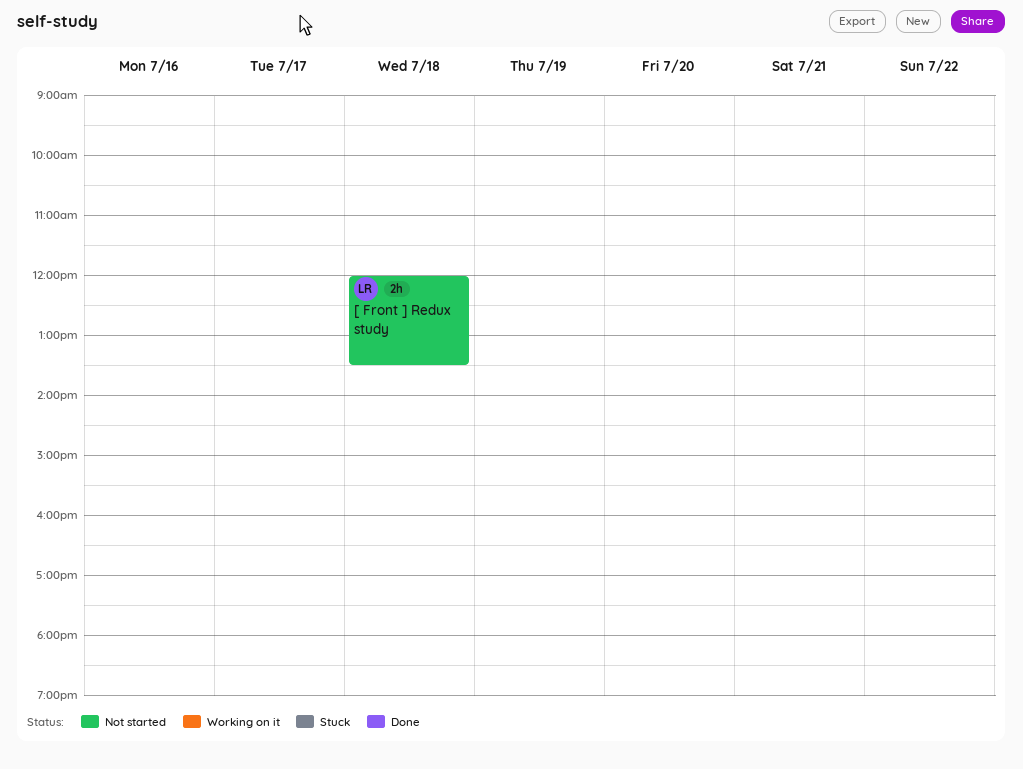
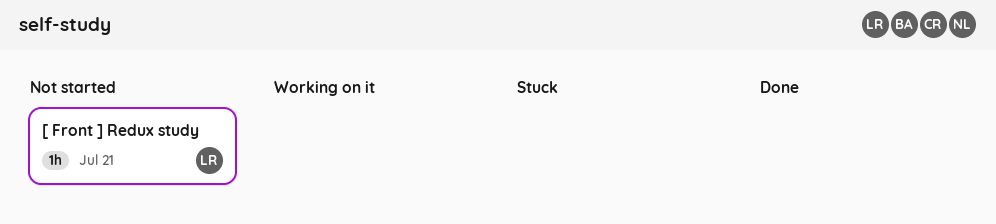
[ Front ] Redux study, estimate: 2h -> 1h
[ Front ] Redux study, day: Jul 18 -> Jul 21

